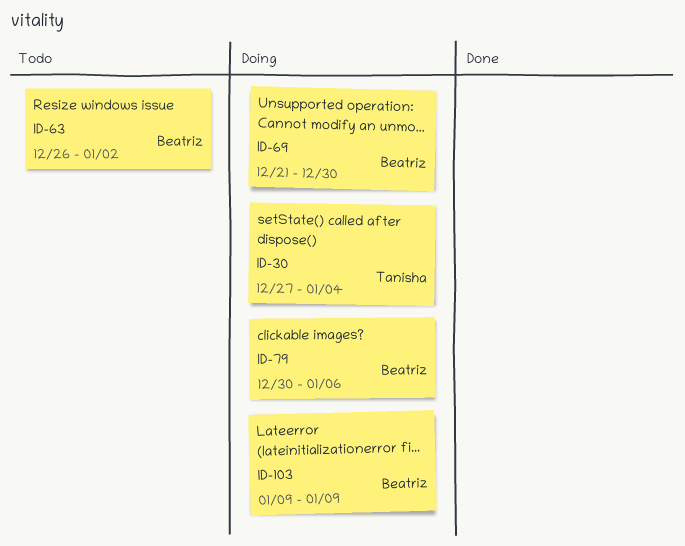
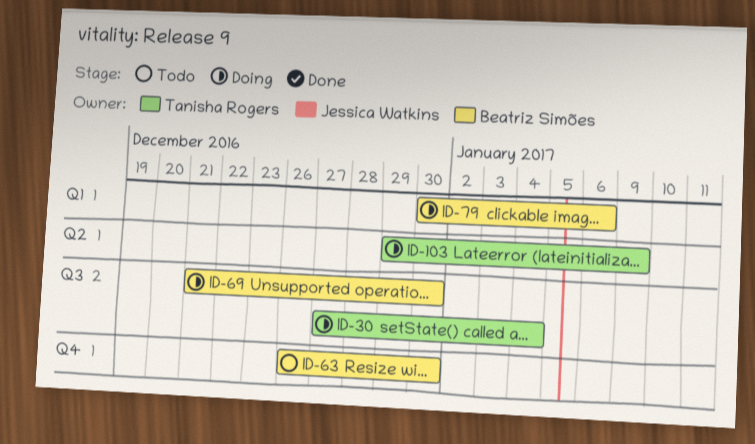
ID-63, due: Jan 2 -> Dec 30
ID-103, owner: Beatriz Simões -> Tanisha Rogers
ID-103, start: Jan 9 -> Dec 29

